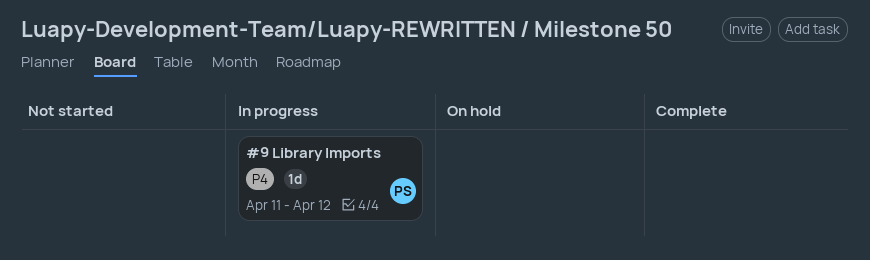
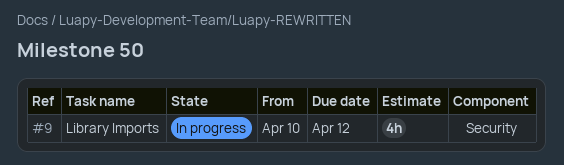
#9, estimate: 1d -> 4h
#9, start: Apr 11 -> Apr 10

